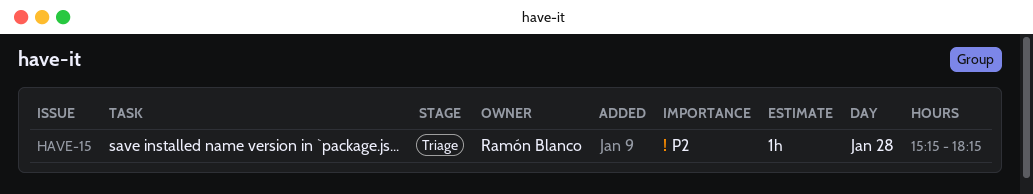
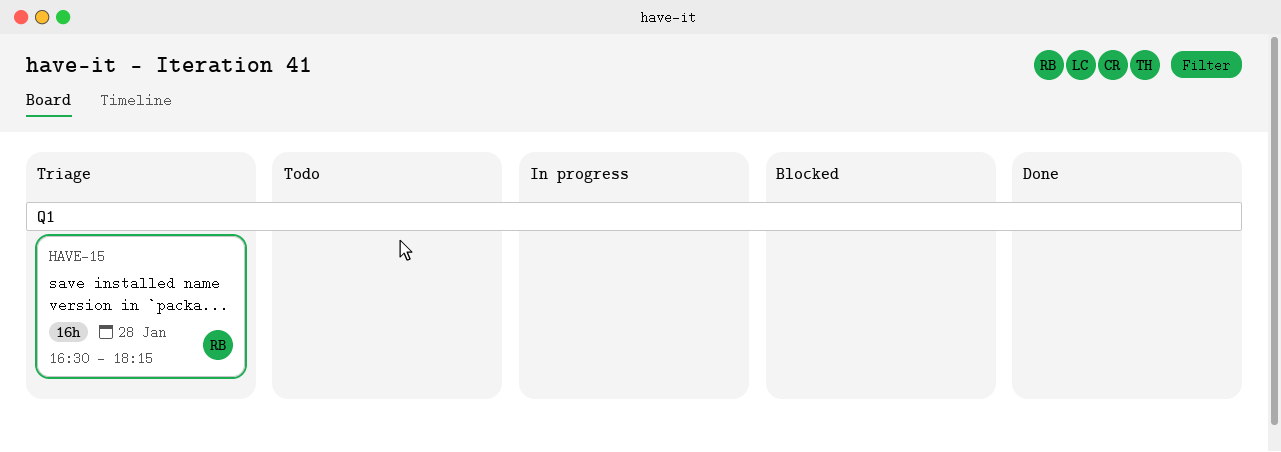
HAVE-15, estimate: 1h -> 16h
HAVE-15, begins: 15:15 -> 16:30

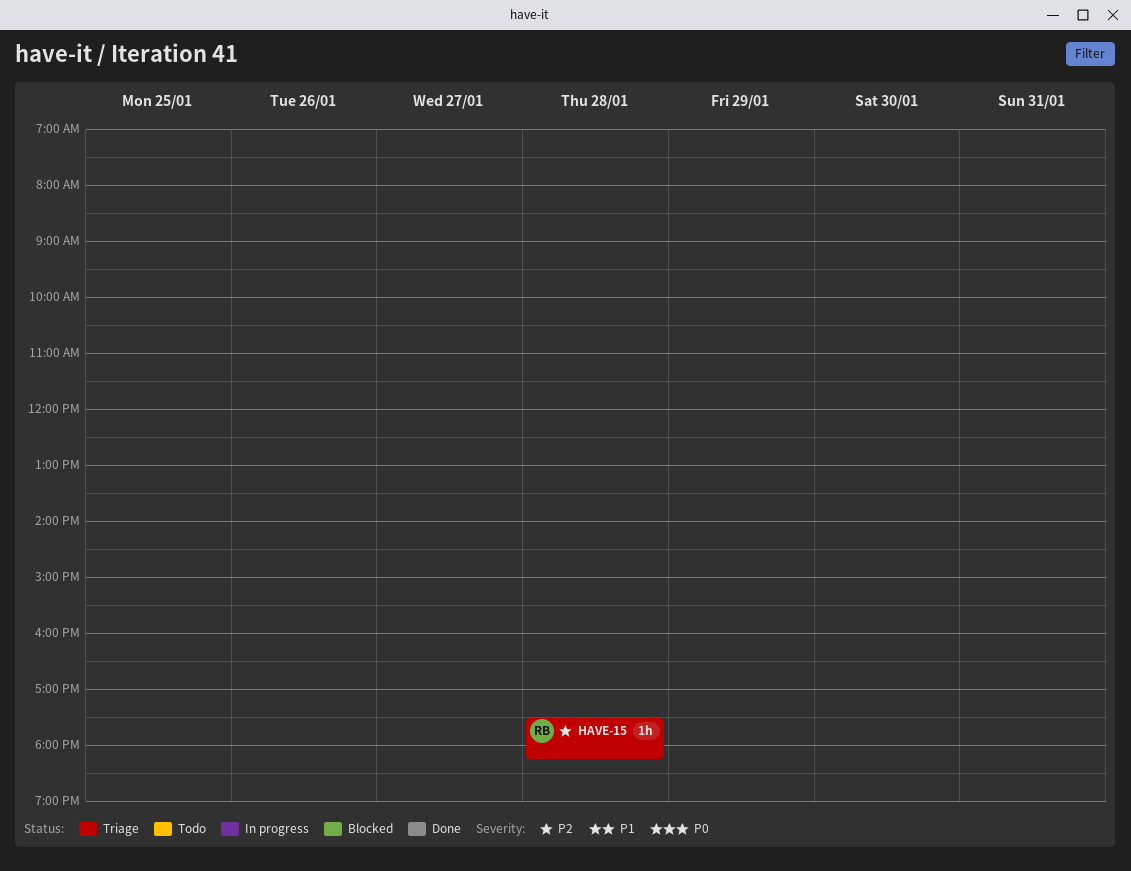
HAVE-15, estimate: 16h -> 1h
HAVE-15, begins: 16:30 -> 17:30

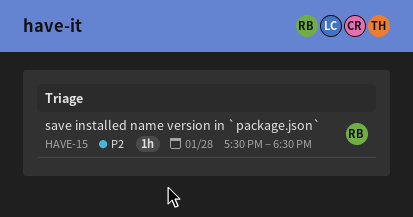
HAVE-15, ends: 18:15 -> 18:30

